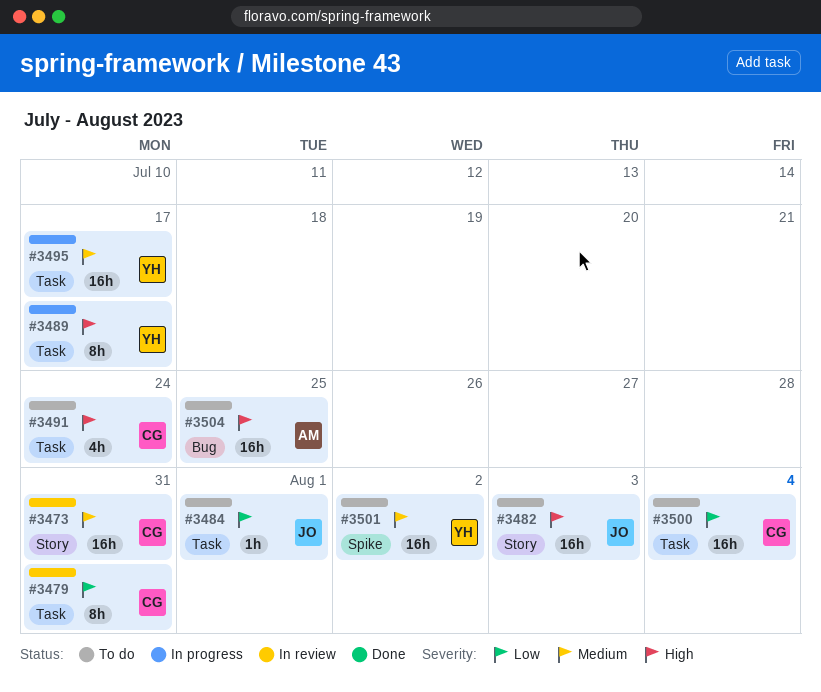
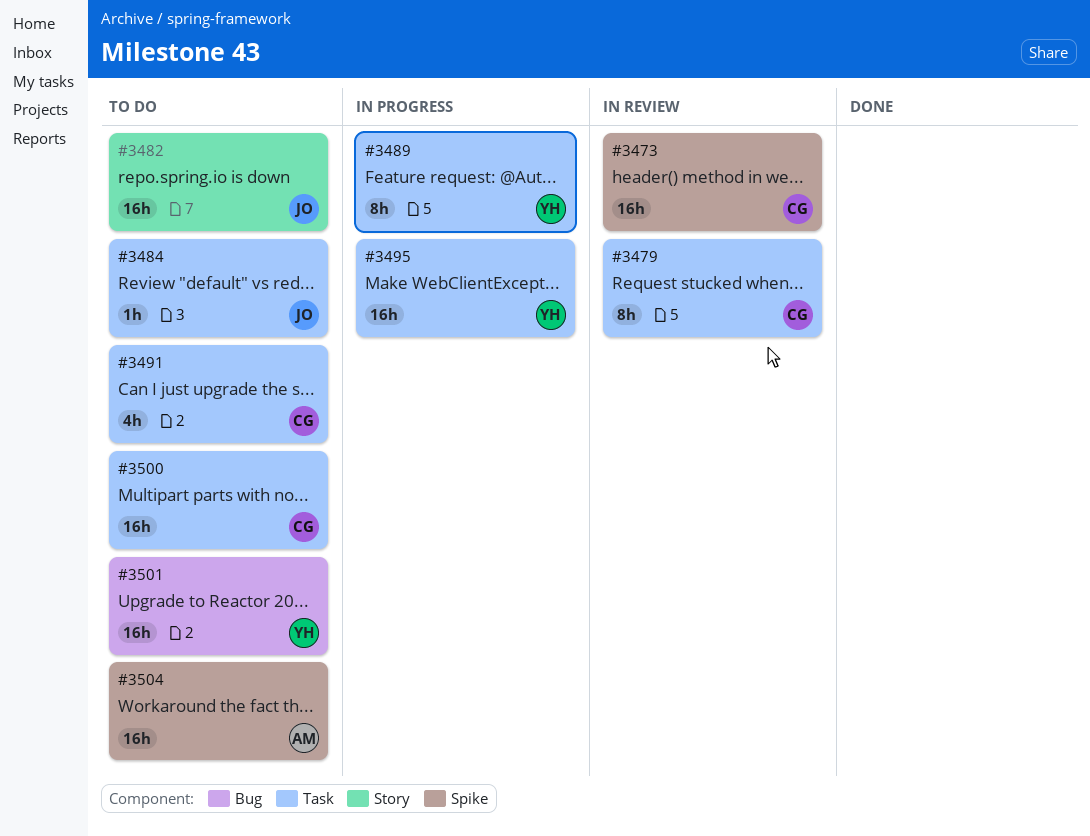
#3473, label: Story -> Spike
#3501, label: Spike -> Bug
#3504, label: Bug -> Spike

